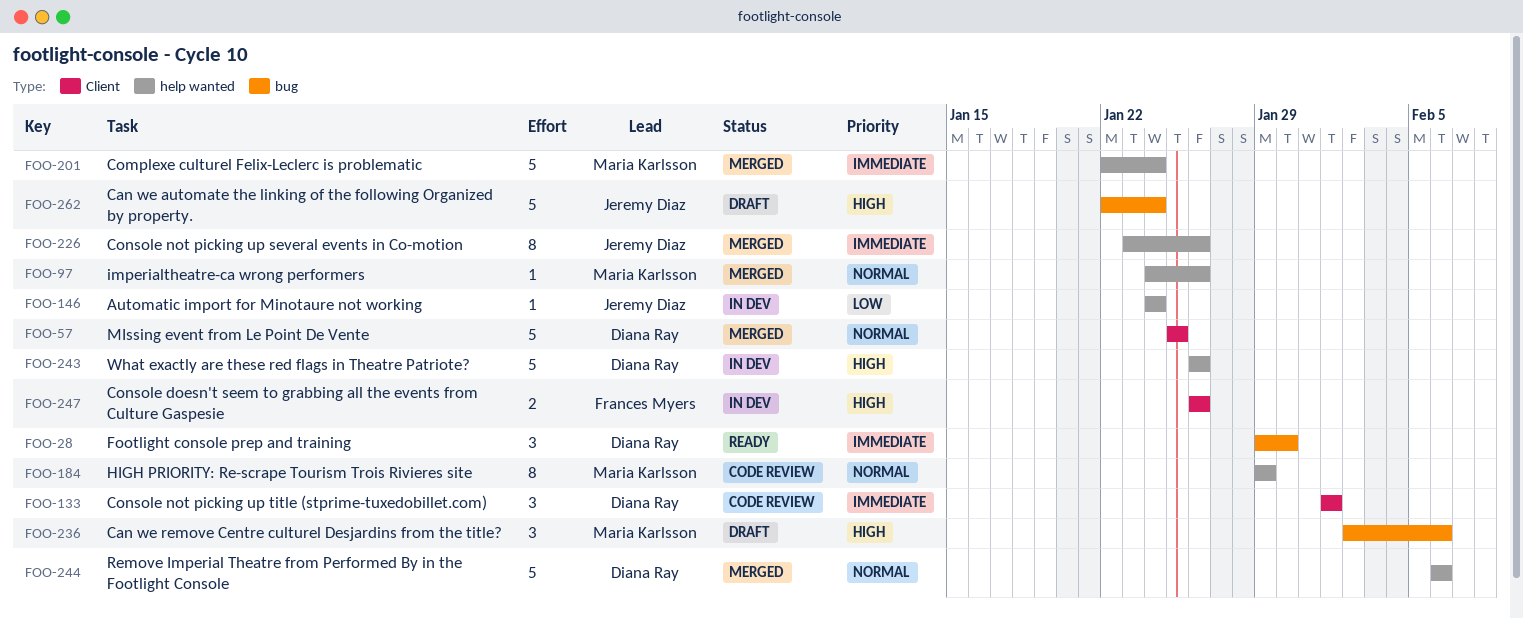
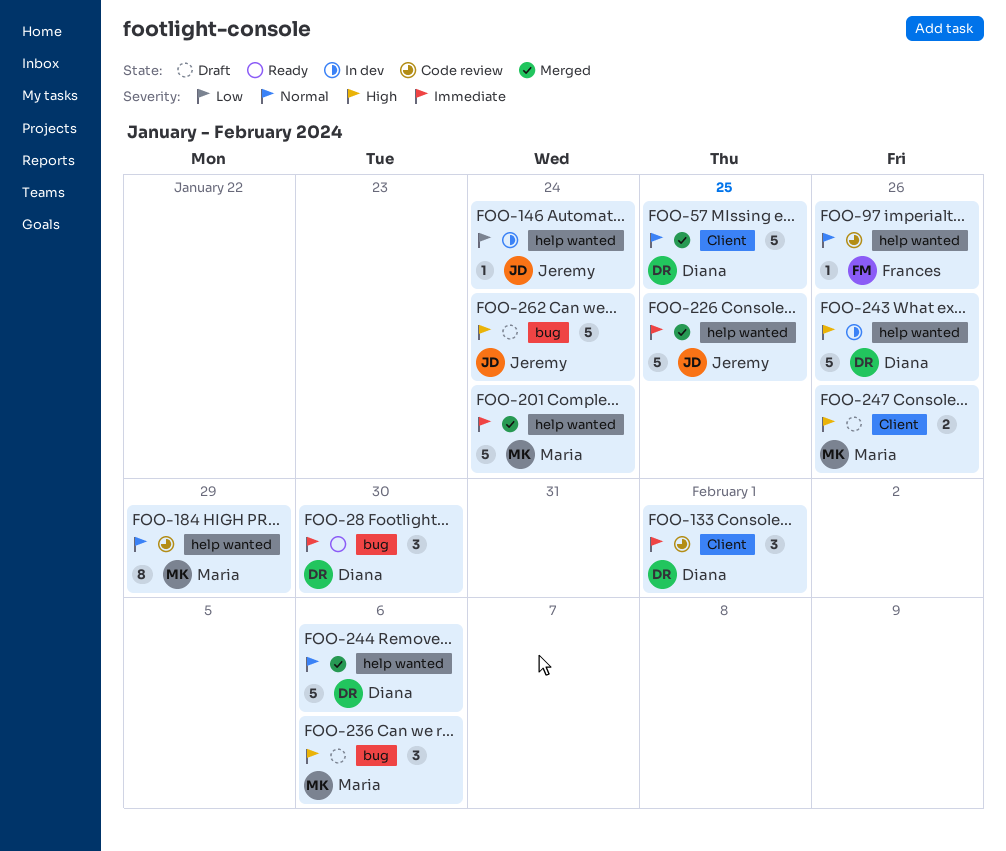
FOO-97, status: Merged -> Code review
FOO-97, owner: Maria Karlsson -> Frances Myers
FOO-226, estimate: 8 -> 5
FOO-226, due: Jan 26 -> Jan 25
FOO-247, status: In dev -> Draft
FOO-247, owner: Frances Myers -> Maria Karlsson

